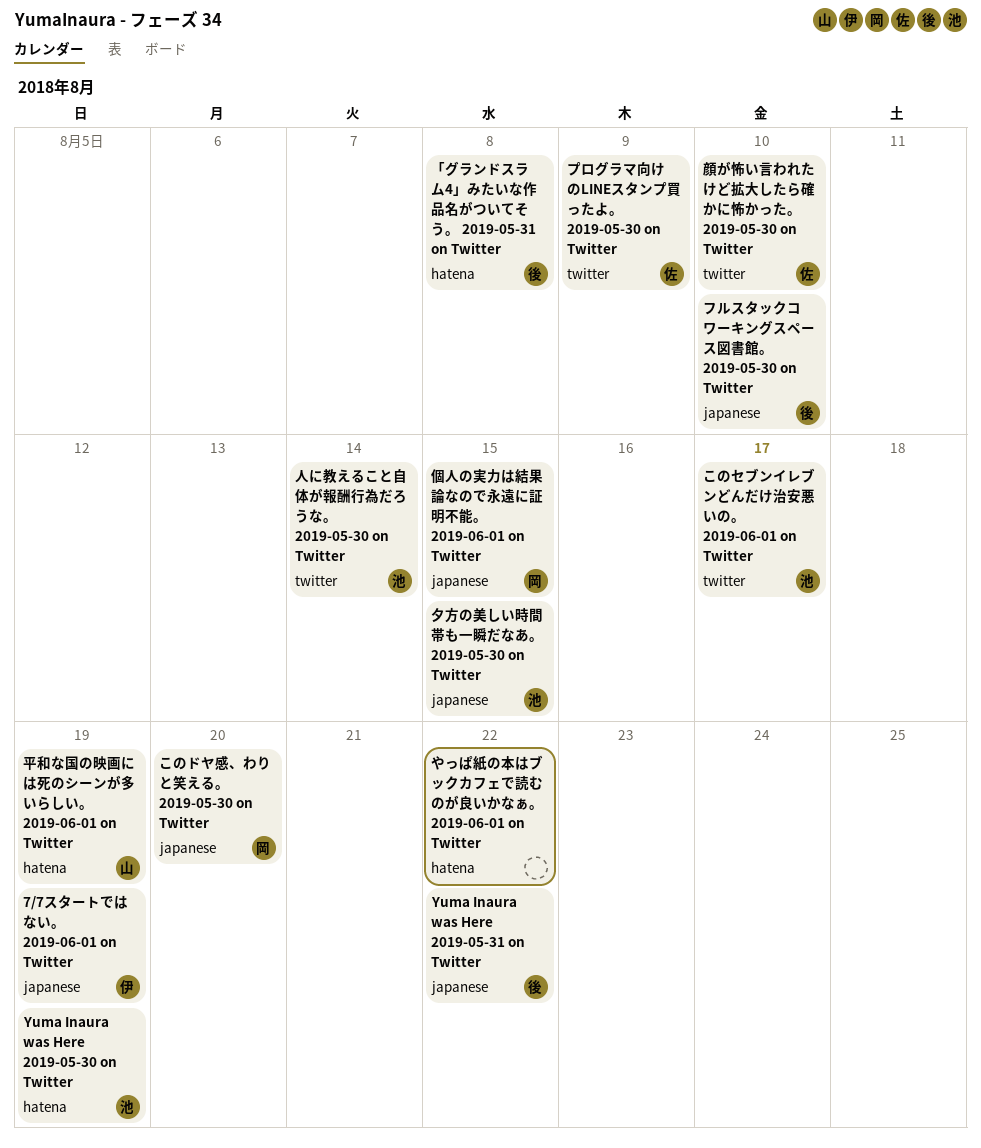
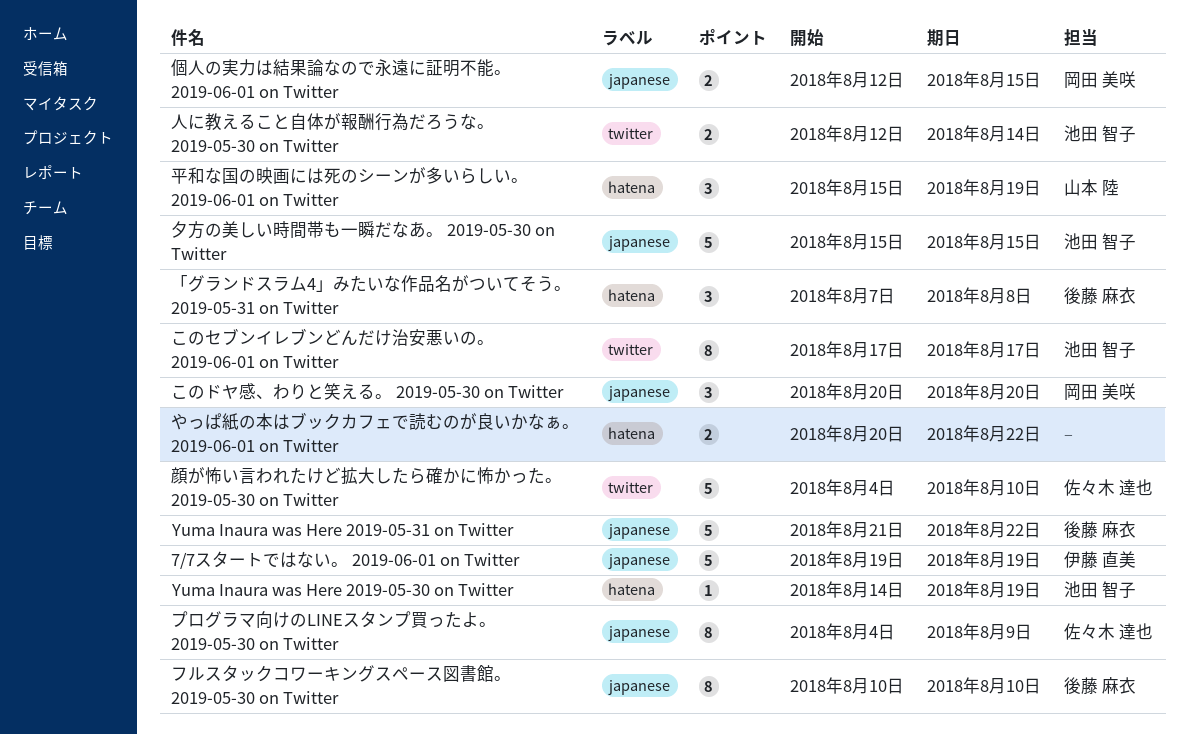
プログラマ向けのLINEスタンプ買ったよ。 2019-05-30 on Twitter, label: twitter -> japanese

